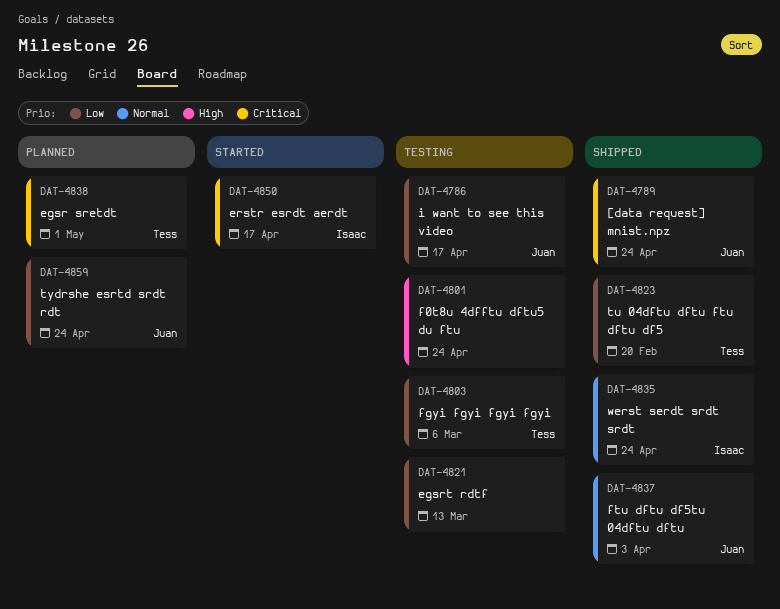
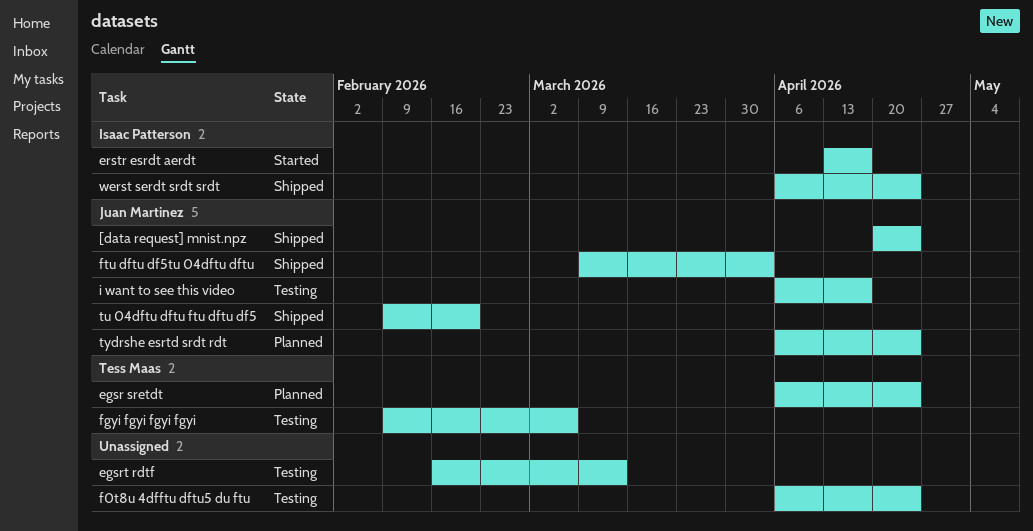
egsr sretdt, due: May 1 -> Apr 24
tu 04dftu dftu ftu dftu df5, owner: Tess Maas -> Juan Martinez

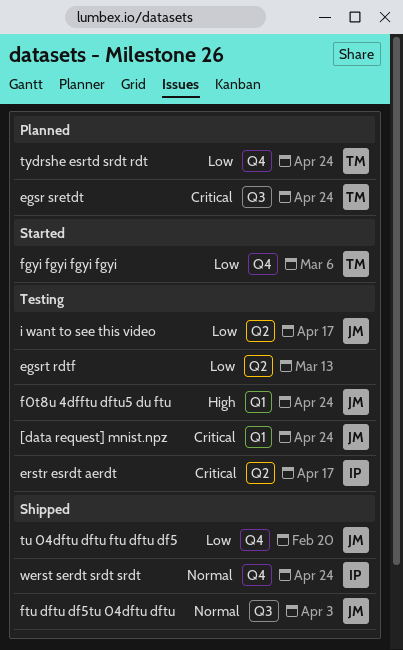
[data request] mnist.npz, status: Shipped -> Testing
erstr esrdt aerdt, status: Started -> Testing
f0t8u 4dfftu dftu5 du ftu, owner: none -> Juan Martinez
fgyi fgyi fgyi fgyi, status: Testing -> Started
tydrshe esrtd srdt rdt, owner: Juan Martinez -> Tess Maas

